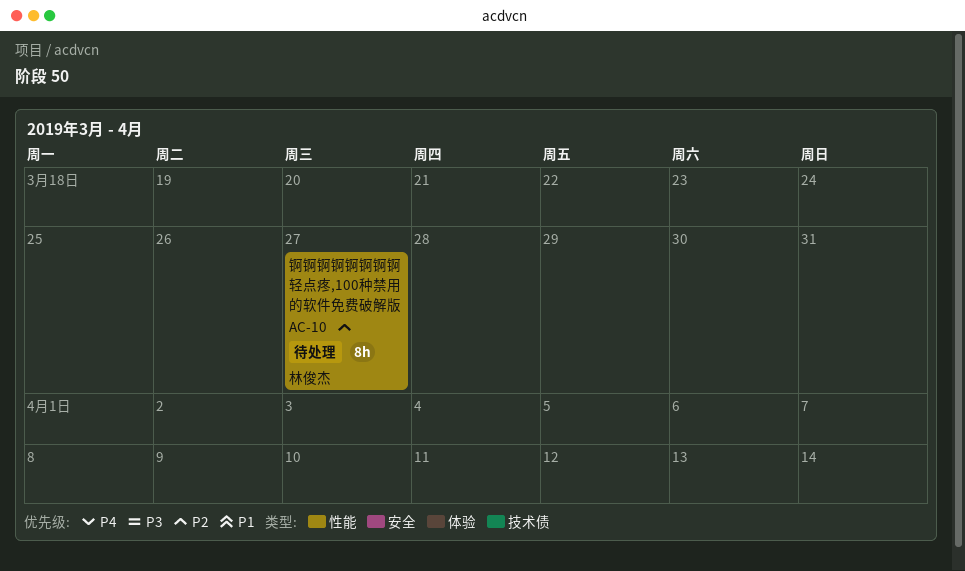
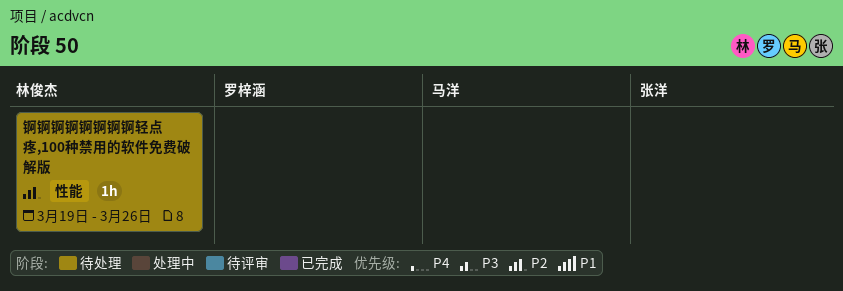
锕锕锕锕锕锕锕锕轻点疼,100种禁用的软件免费破解版, estimate: 8h -> 1h
锕锕锕锕锕锕锕锕轻点疼,100种禁用的软件免费破解版, due: Mar 27 -> Mar 26

